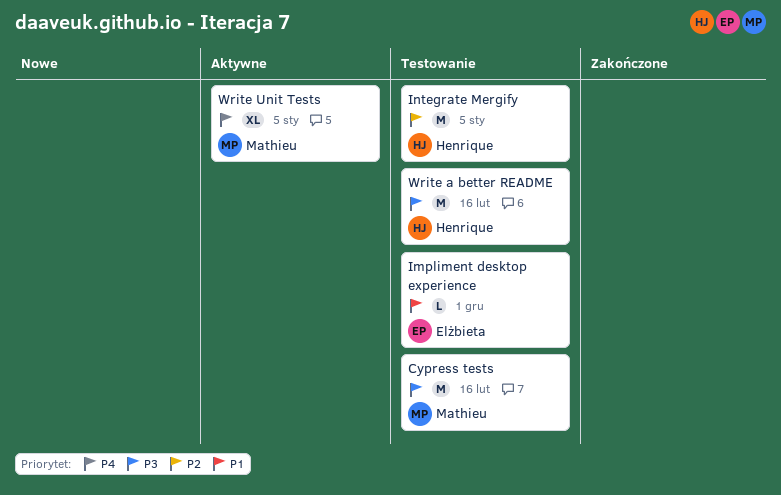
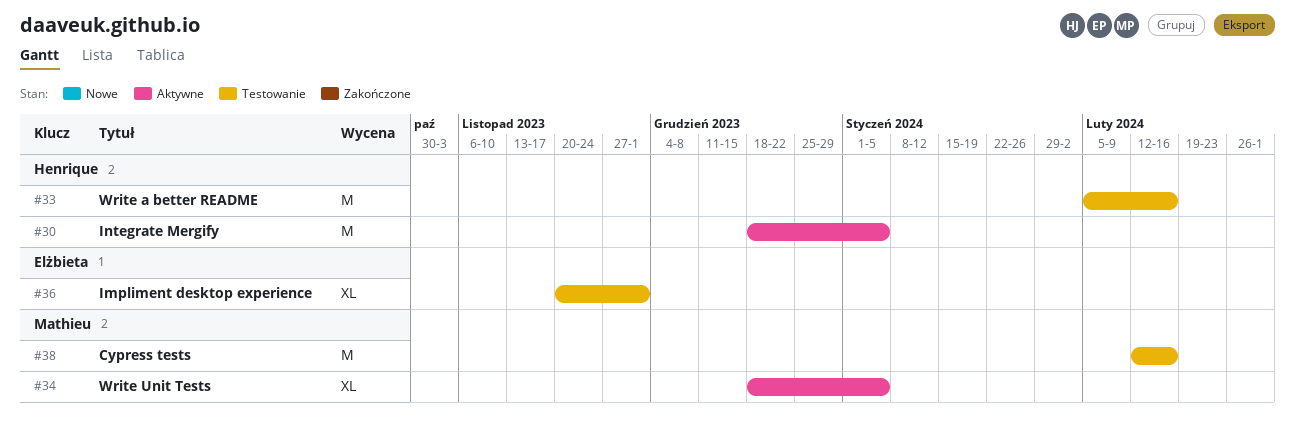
Impliment desktop experience, estimate: L -> XL
Integrate Mergify, status: Testowanie -> Aktywne

